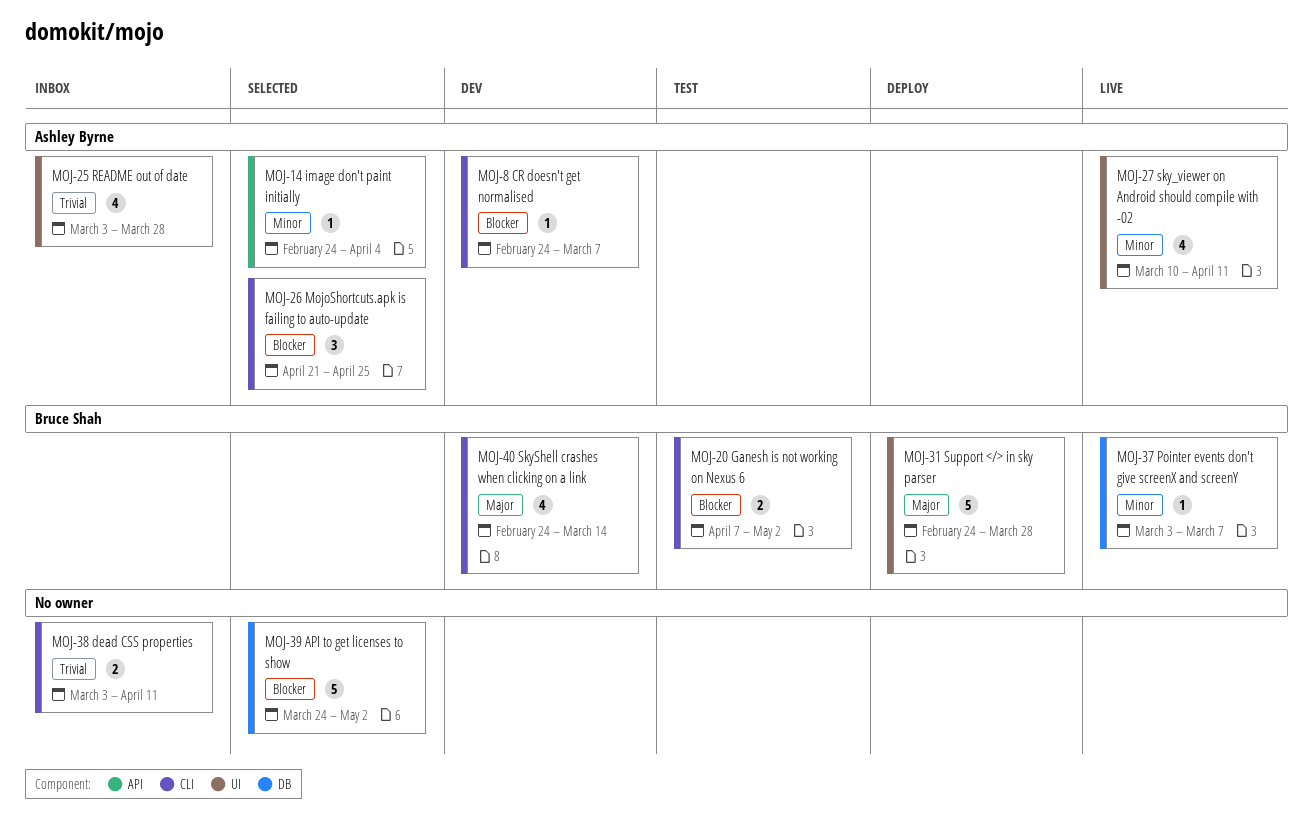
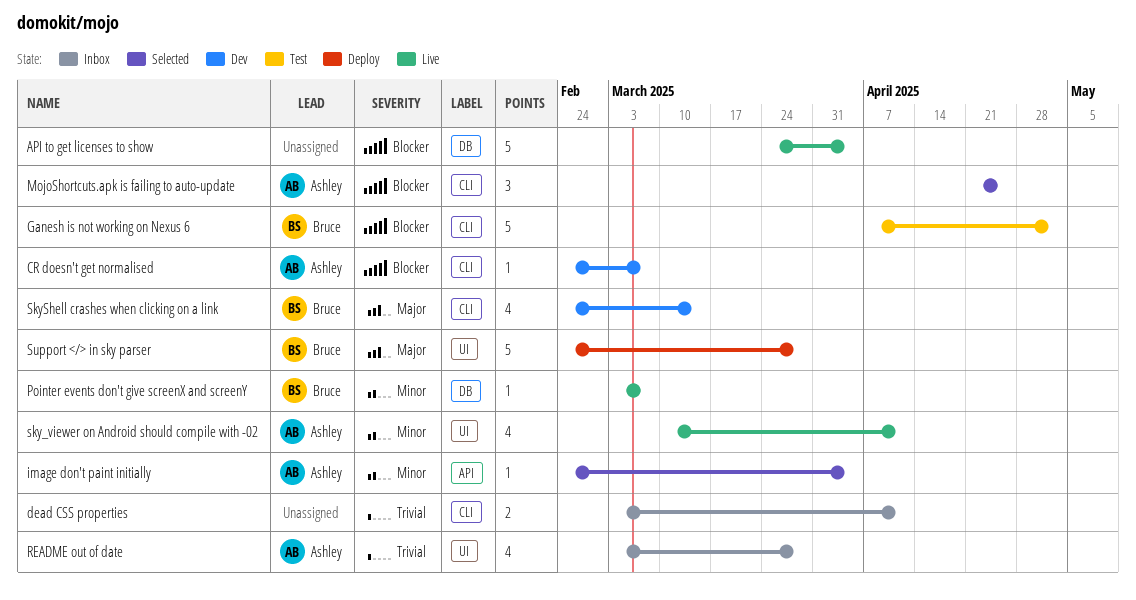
API to get licenses to show, status: Selected -> Live
API to get licenses to show, due: May 2 -> Apr 4
Ganesh is not working on Nexus 6, estimate: 2 -> 5

